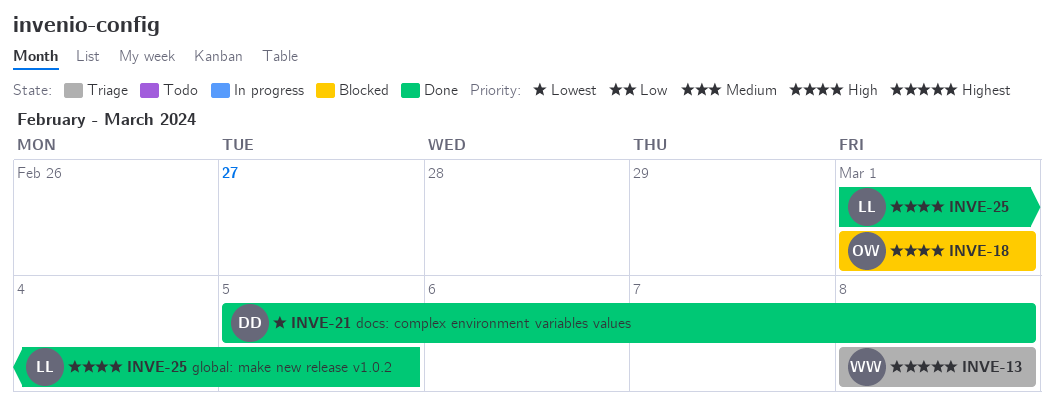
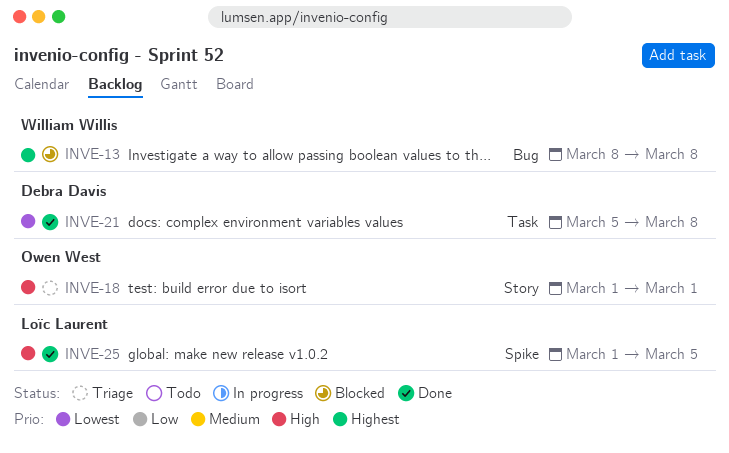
INVE-13, status: Triage -> Blocked
INVE-18, status: Blocked -> Triage

